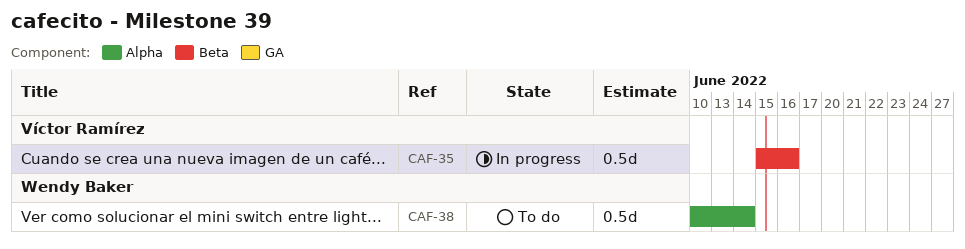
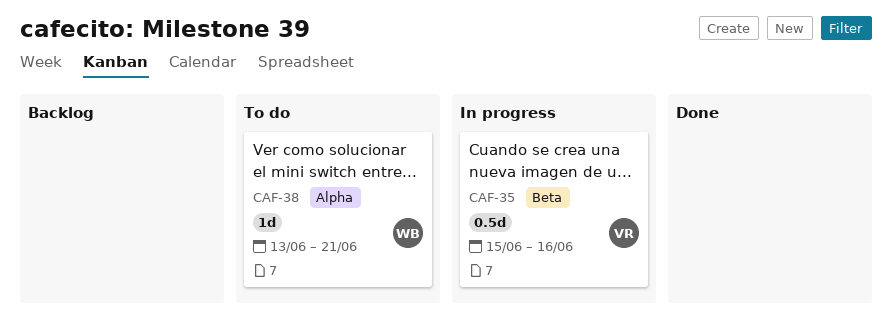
CAF-38, estimate: 0.5d -> 1d
CAF-38, start: Jun 10 -> Jun 13
CAF-38, due: Jun 14 -> Jun 21

